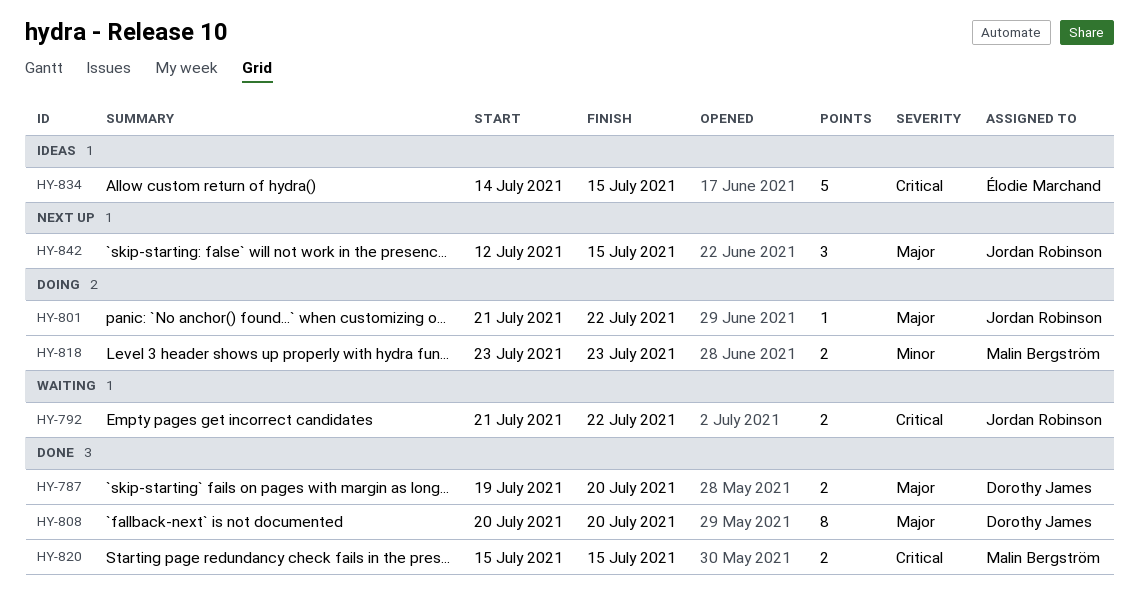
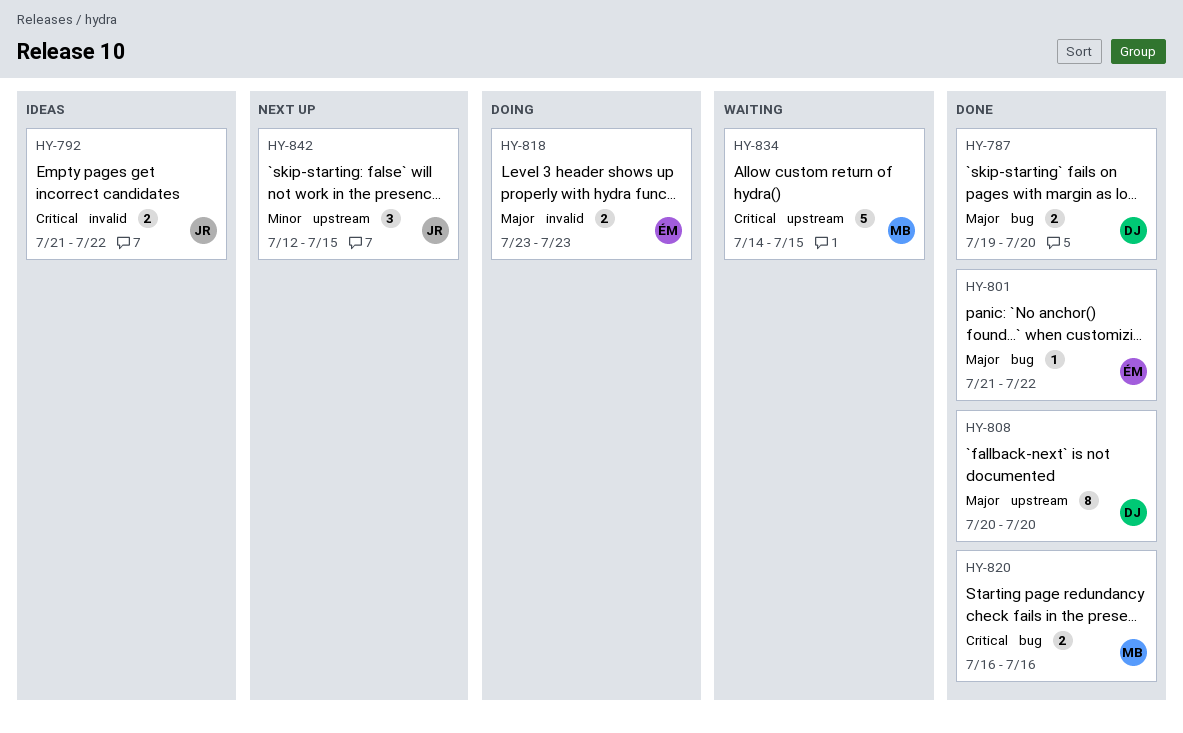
HY-792, status: Waiting -> Ideas
HY-801, status: Doing -> Done
HY-801, owner: Jordan Robinson -> Élodie Marchand
HY-818, owner: Malin Bergström -> Élodie Marchand
HY-818, priority: Minor -> Major
HY-820, start: Jul 15 -> Jul 16
HY-820, due: Jul 15 -> Jul 16
HY-834, status: Ideas -> Waiting
HY-834, owner: Élodie Marchand -> Malin Bergström
HY-842, priority: Major -> Minor

